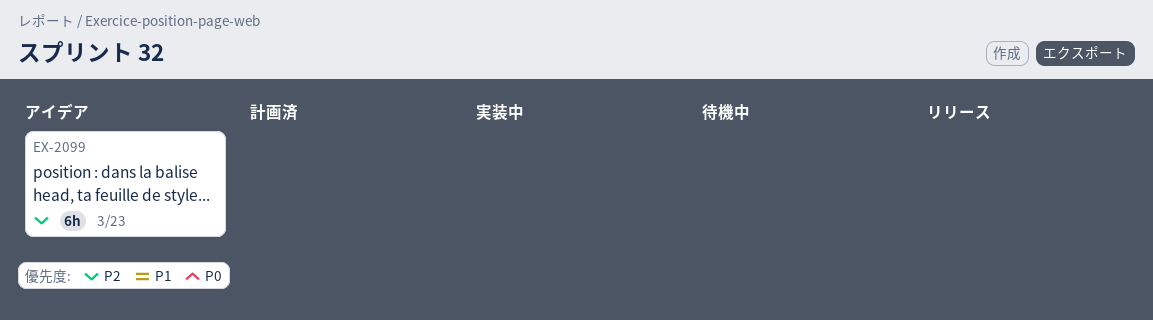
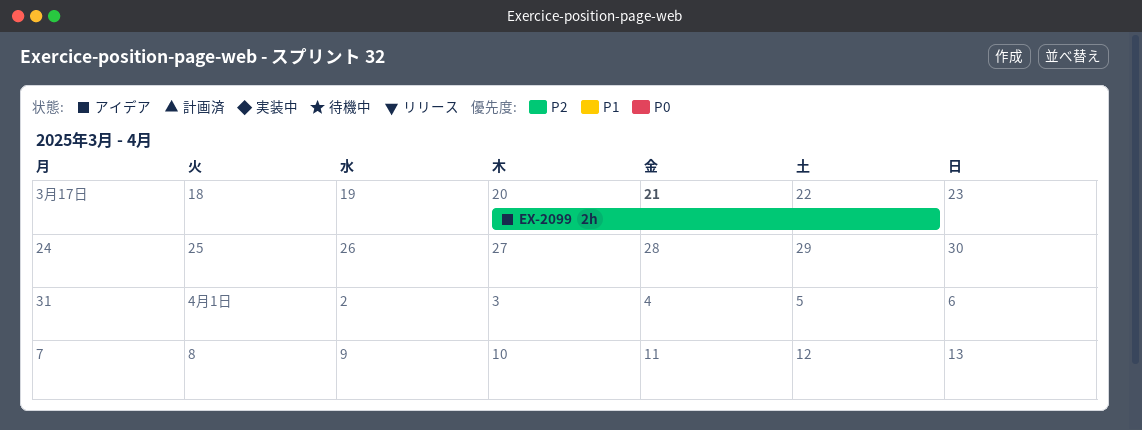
EX-2099, estimate: 6h -> 2h
EX-2099, due: Mar 23 -> Mar 22

